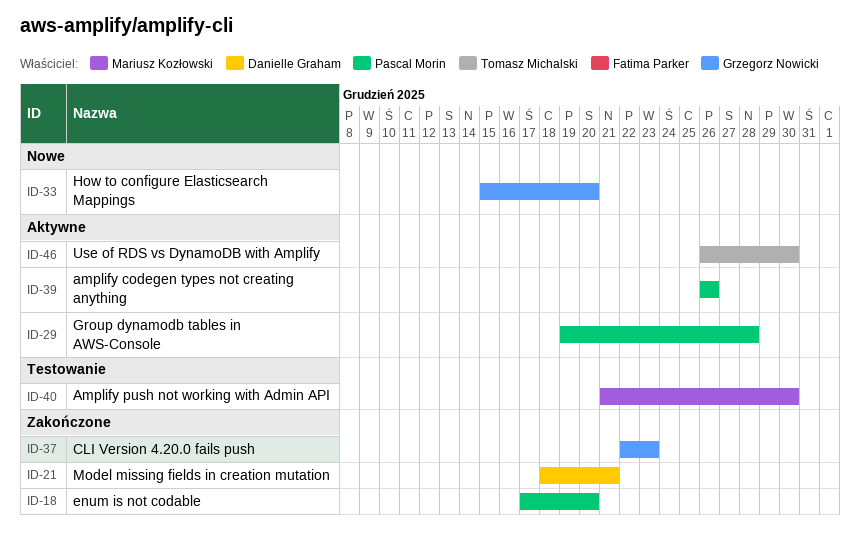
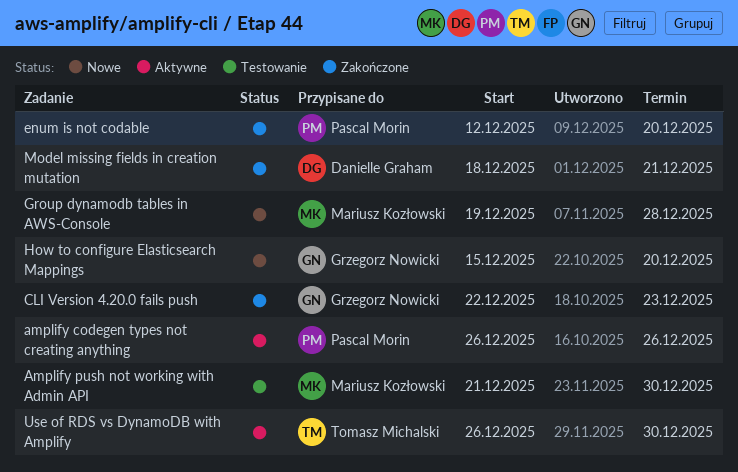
enum is not codable, start: Dec 17 -> Dec 12
Group dynamodb tables in AWS-Console, status: Aktywne -> Nowe
Group dynamodb tables in AWS-Console, owner: Pascal Morin -> Mariusz Kozłowski

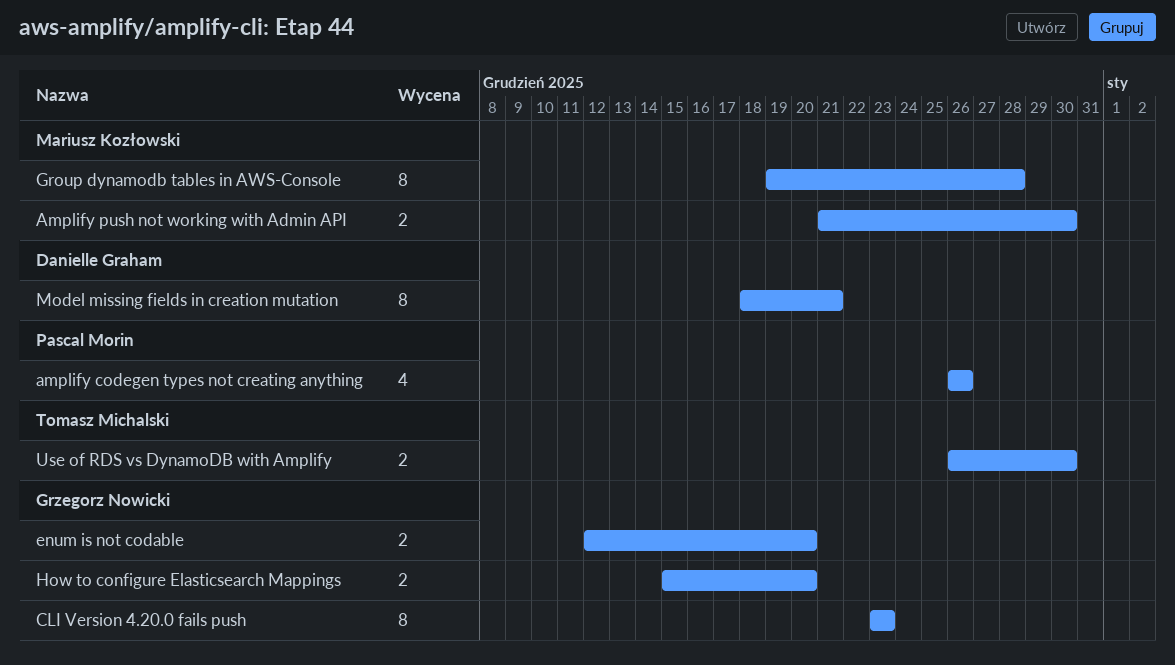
CLI Version 4.20.0 fails push, start: Dec 22 -> Dec 23
enum is not codable, owner: Pascal Morin -> Grzegorz Nowicki

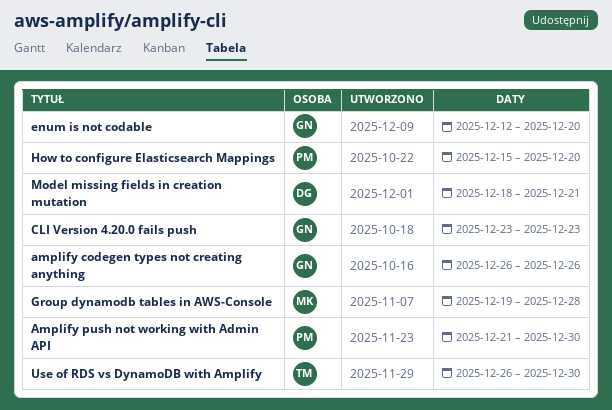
amplify codegen types not creating anything, owner: Pascal Morin -> Grzegorz Nowicki
Amplify push not working with Admin API, owner: Mariusz Kozłowski -> Pascal Morin
How to configure Elasticsearch Mappings, owner: Grzegorz Nowicki -> Pascal Morin

